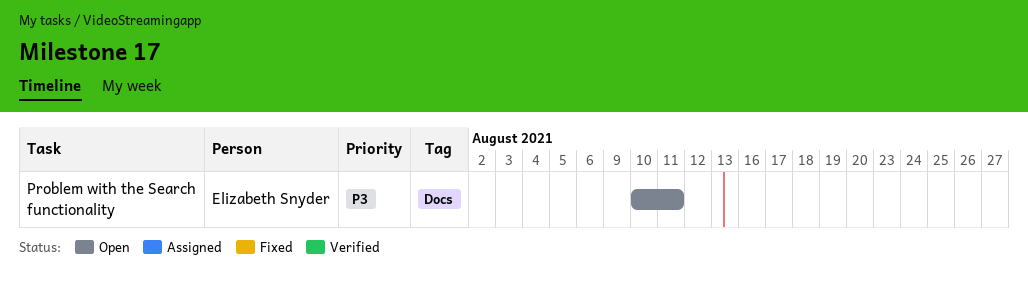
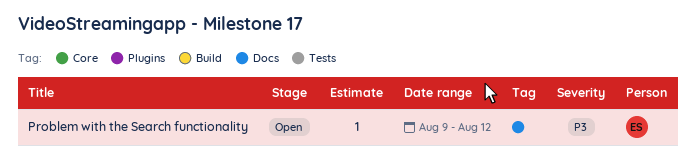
Problem with the Search functionality, start: Aug 10 -> Aug 9
Problem with the Search functionality, due: Aug 11 -> Aug 12

